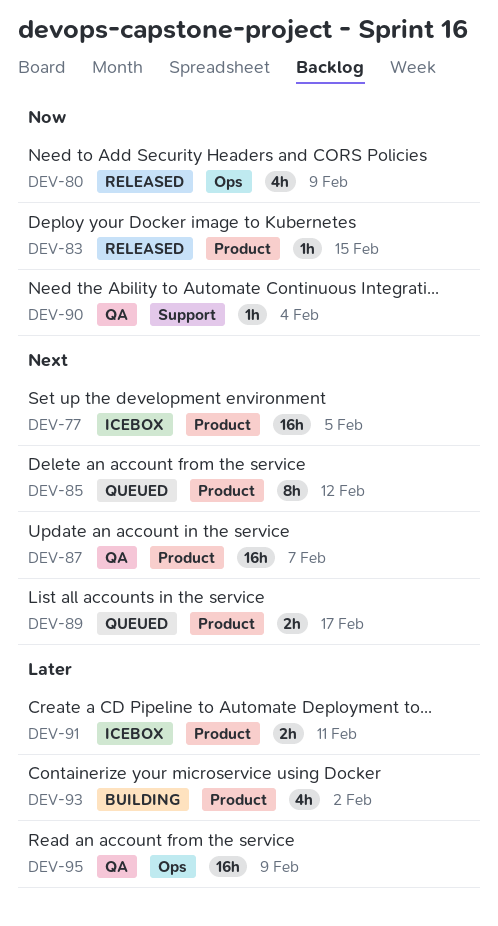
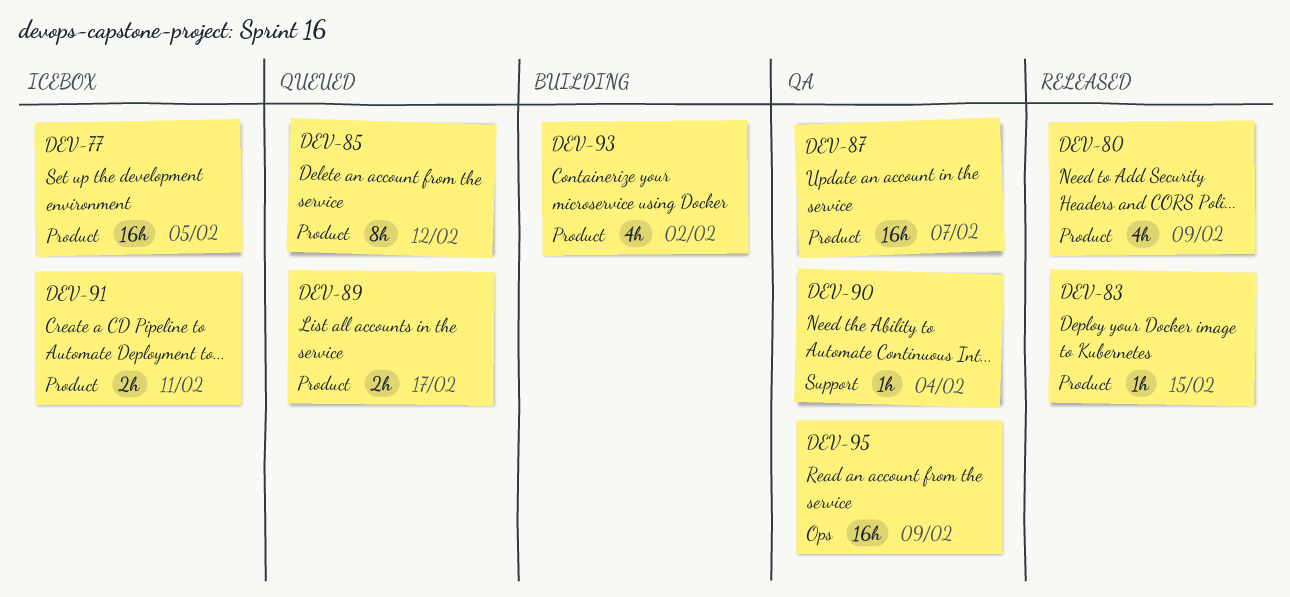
DEV-80, label: Ops -> Product

